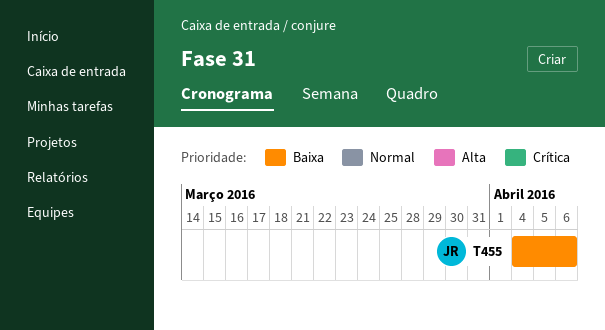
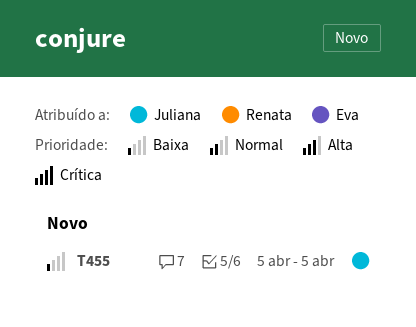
T455, start: Apr 4 -> Apr 5
T455, due: Apr 6 -> Apr 5

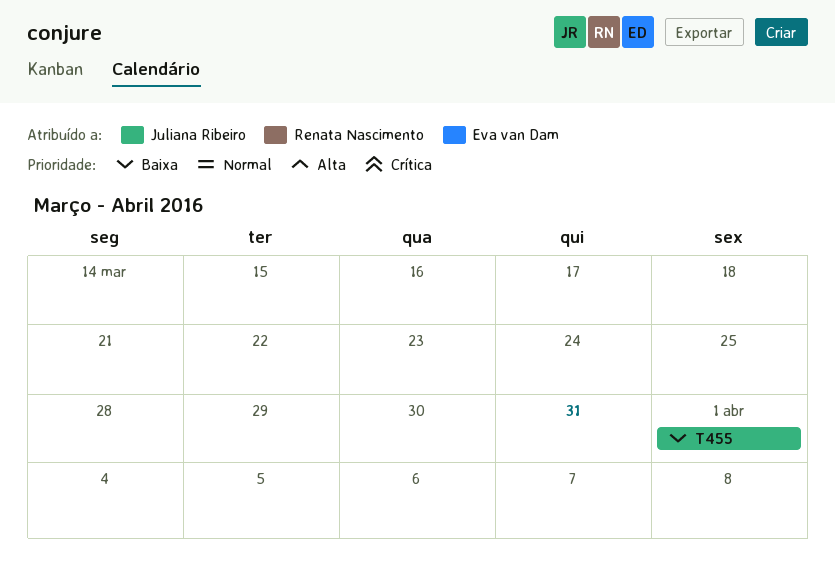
T455, start: Apr 5 -> Apr 1
T455, due: Apr 5 -> Apr 1

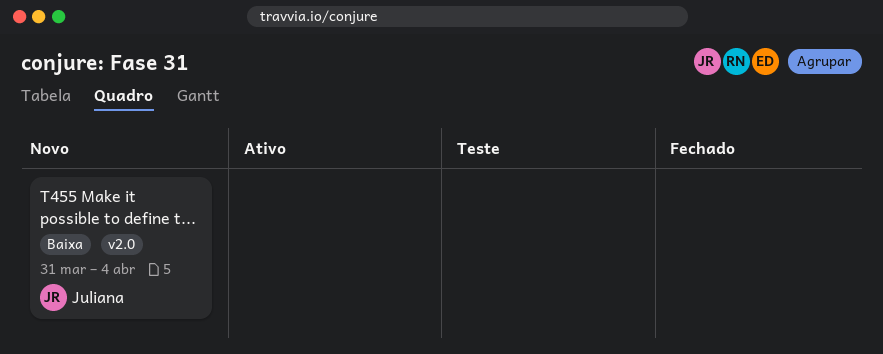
T455, start: Apr 1 -> Mar 31
T455, due: Apr 1 -> Apr 4

